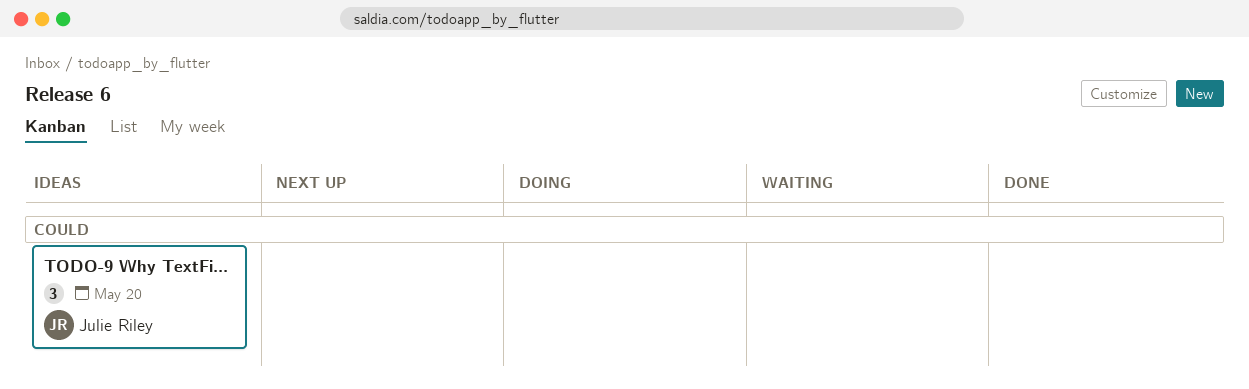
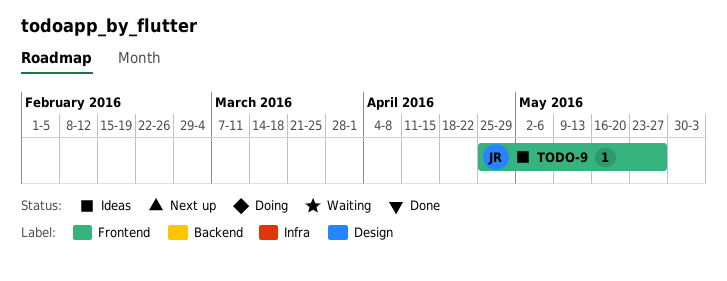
TODO-9, estimate: 3 -> 1
TODO-9, due: May 20 -> May 27

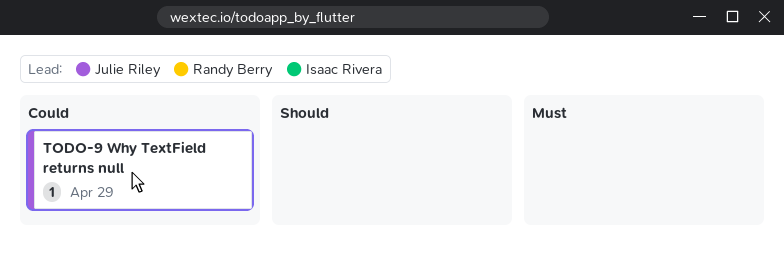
TODO-9, due: May 27 -> Apr 29

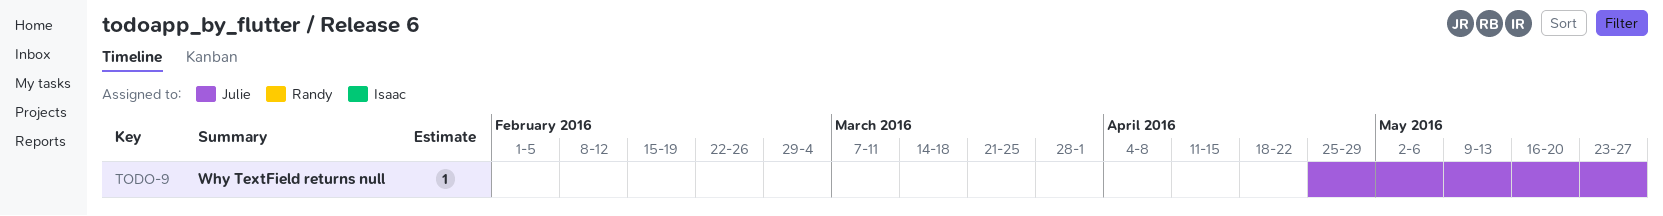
TODO-9, due: Apr 29 -> May 27

